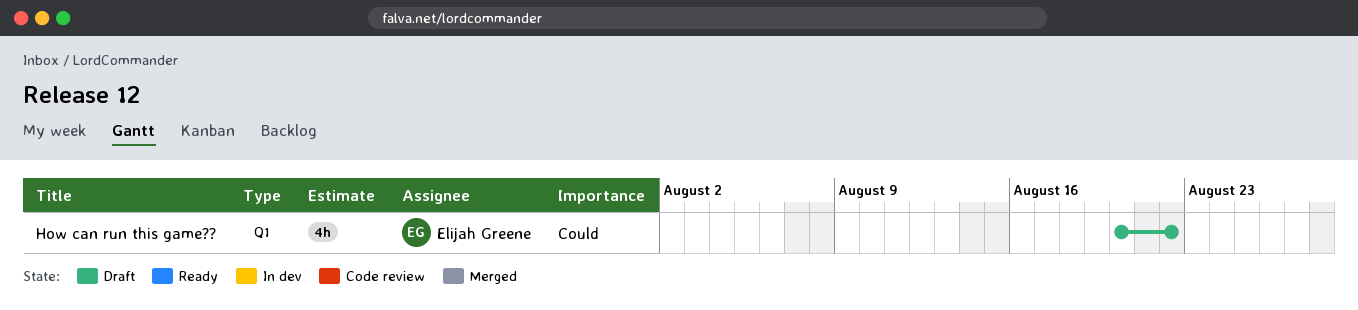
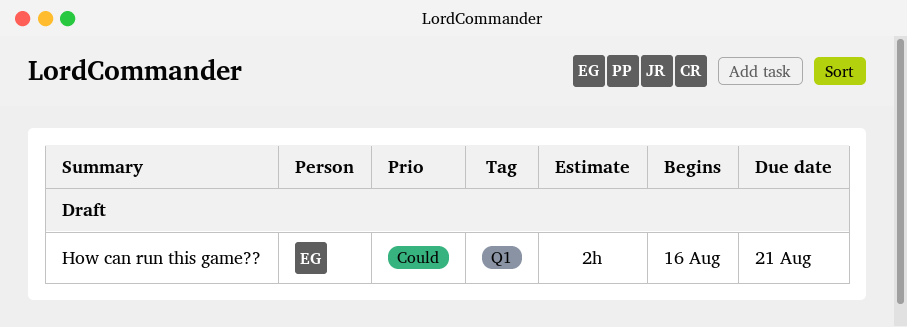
How can run this game??, estimate: 4h -> 2h
How can run this game??, start: Aug 20 -> Aug 16
How can run this game??, due: Aug 22 -> Aug 21

